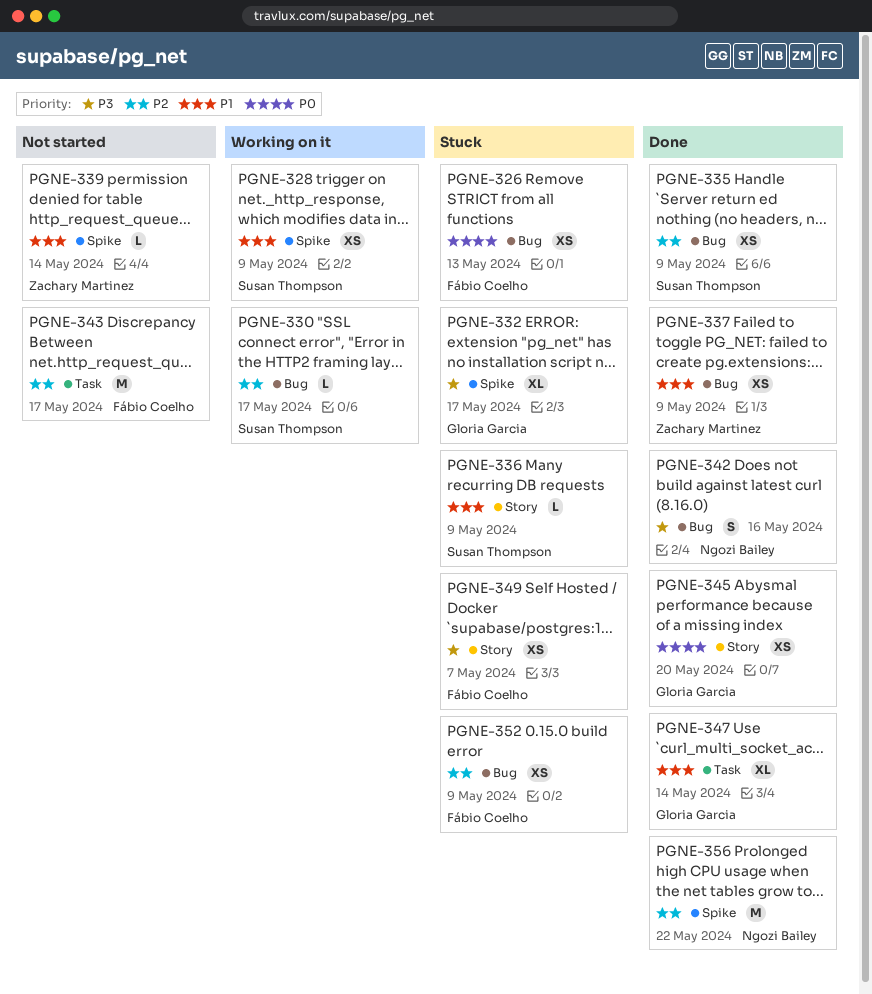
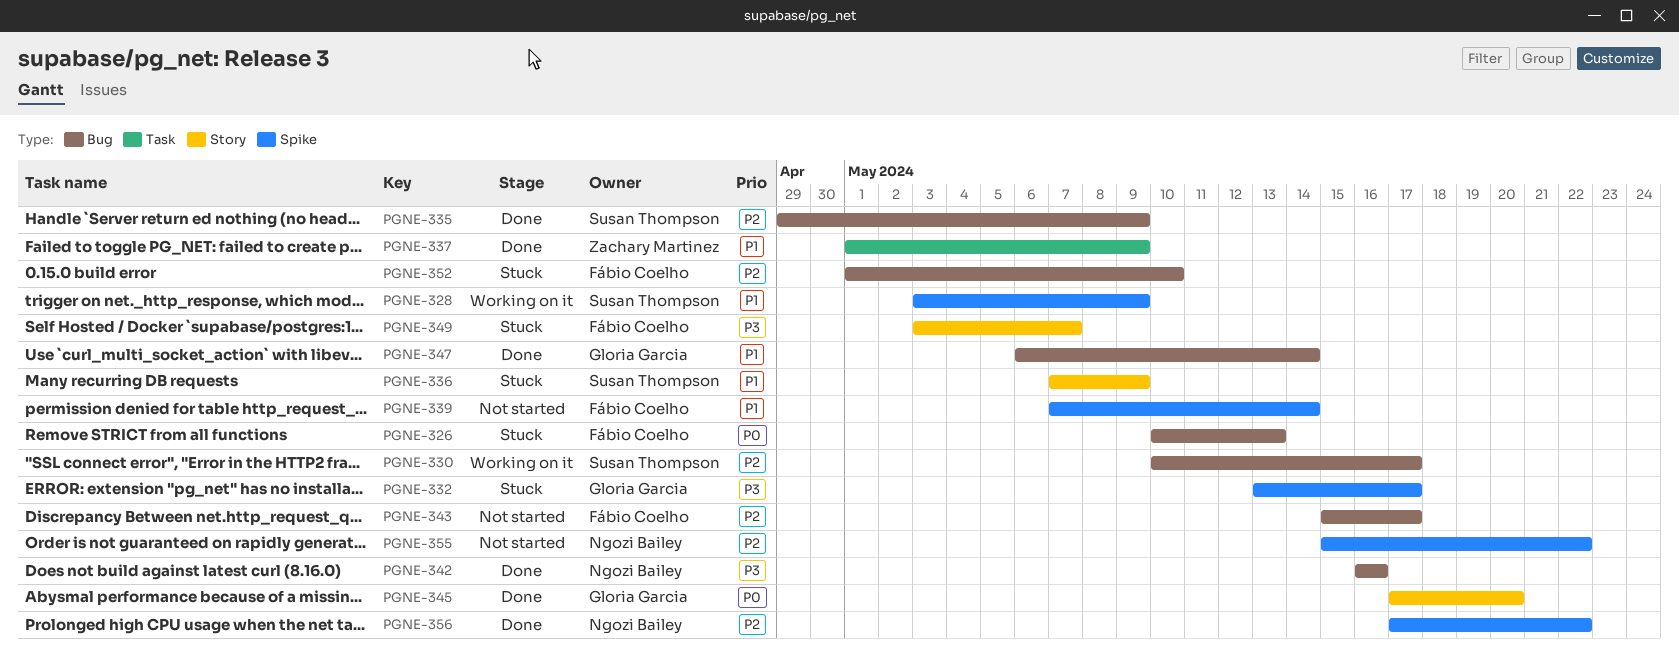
PGNE-337, label: Bug -> Task
PGNE-339, owner: Zachary Martinez -> Fábio Coelho
PGNE-343, label: Task -> Bug
PGNE-347, label: Task -> Bug
PGNE-352, due: May 9 -> May 10
PGNE-355: none -> present

